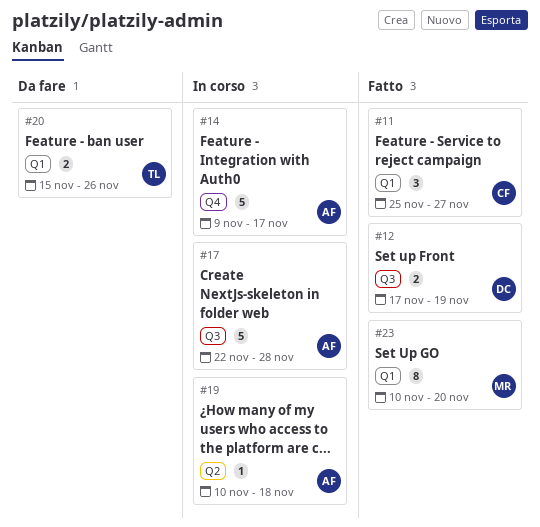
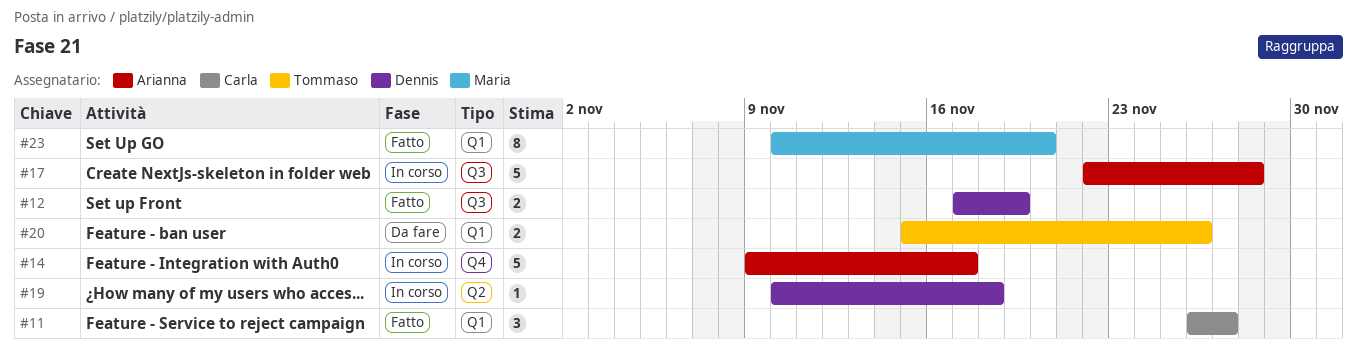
#11, start: Nov 25 -> Nov 26
#19, owner: Arianna -> Dennis

